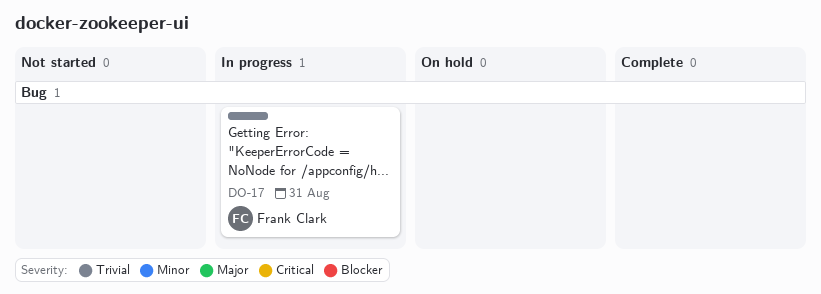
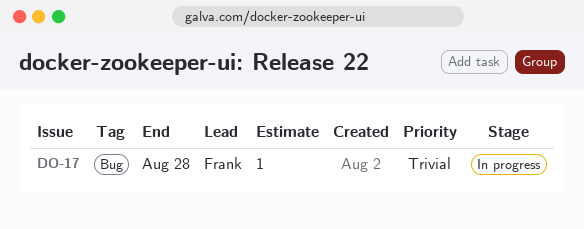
DO-17, due: Aug 31 -> Aug 28

